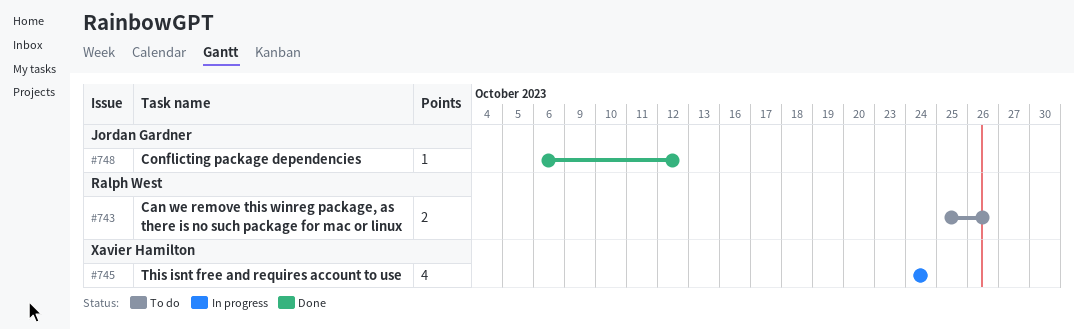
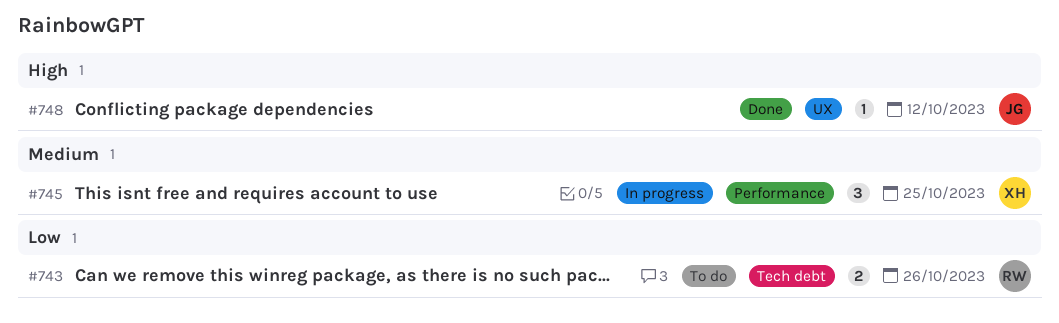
#745, estimate: 4 -> 3
#745, due: Oct 24 -> Oct 25

